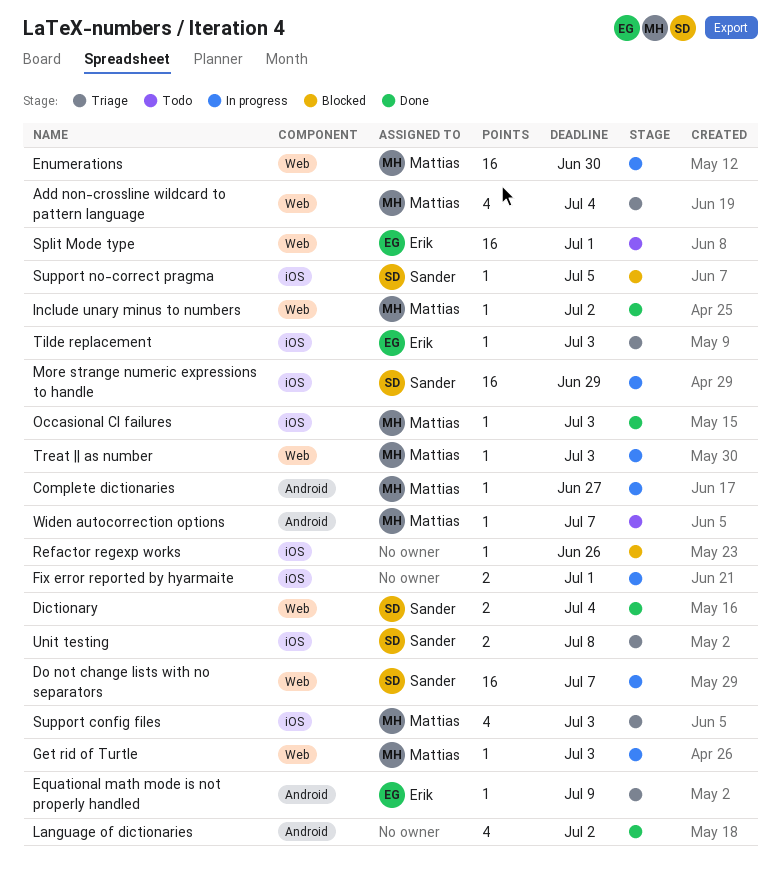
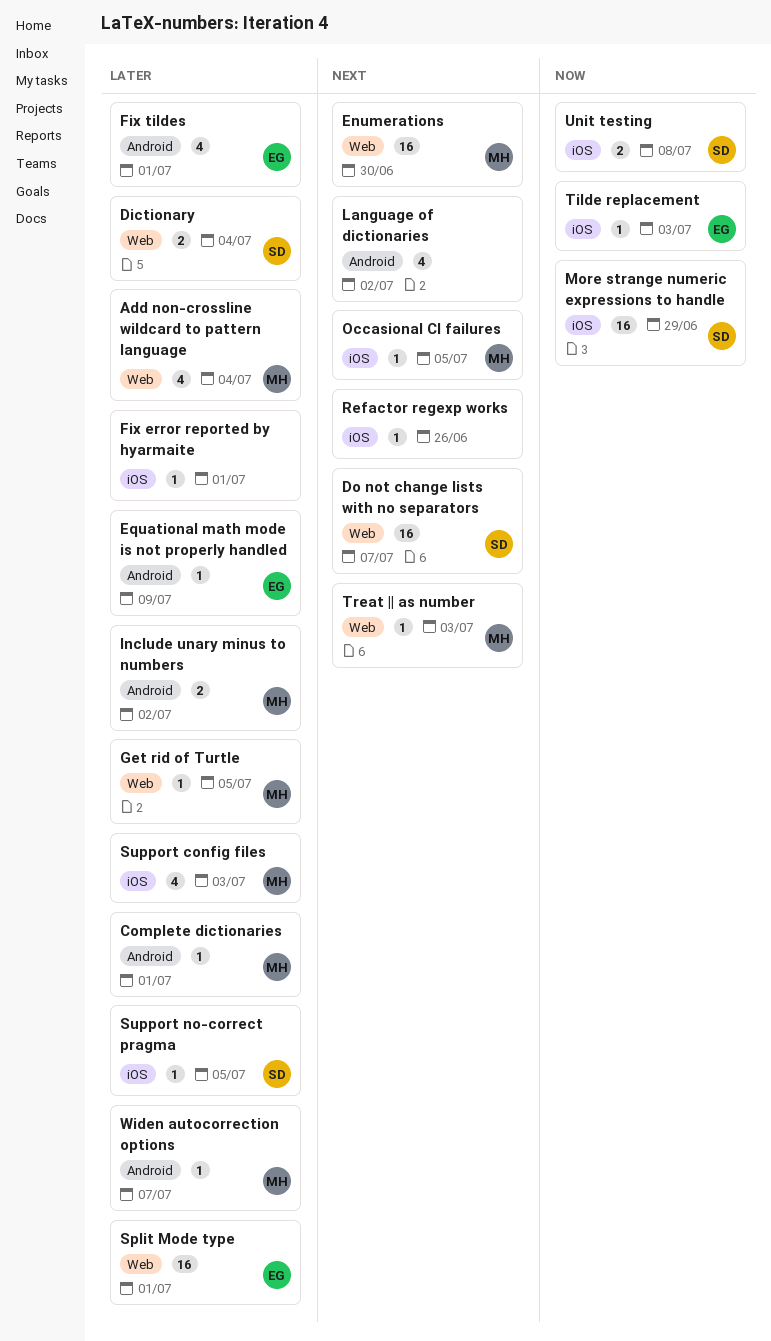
Complete dictionaries, due: Jun 27 -> Jul 1
Fix error reported by hyarmaite, estimate: 2 -> 1
Fix tildes: none -> present
Get rid of Turtle, due: Jul 3 -> Jul 5
Include unary minus to numbers, label: Web -> Android
Include unary minus to numbers, estimate: 1 -> 2
Occasional CI failures, due: Jul 3 -> Jul 5

